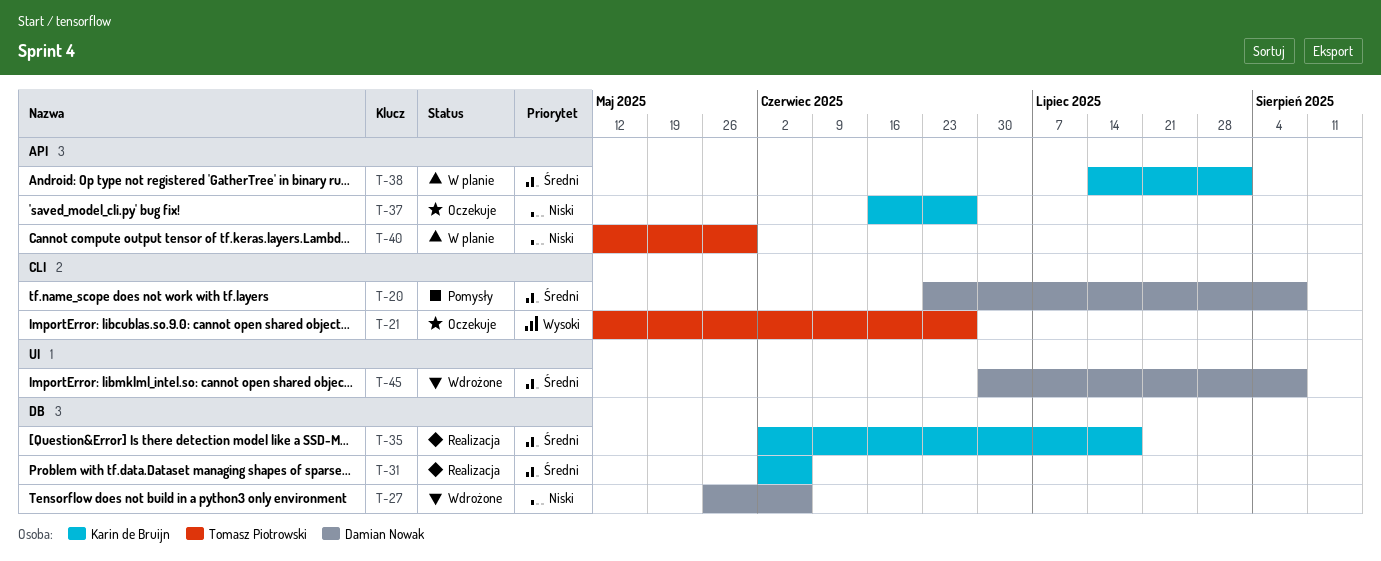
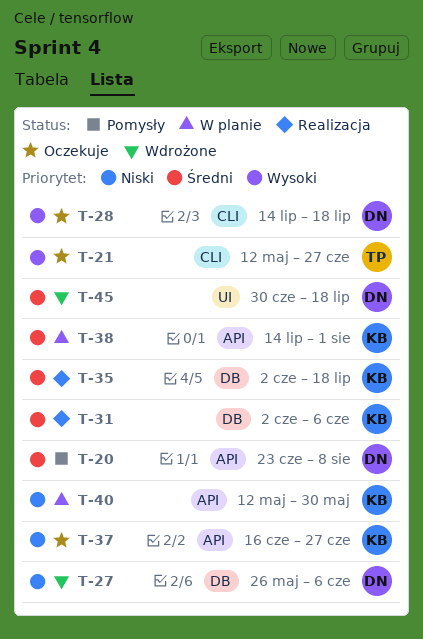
T-20, label: CLI -> API
T-28: none -> present
T-40, owner: Tomasz Piotrowski -> Karin de Bruijn
T-45, due: Aug 8 -> Jul 18

